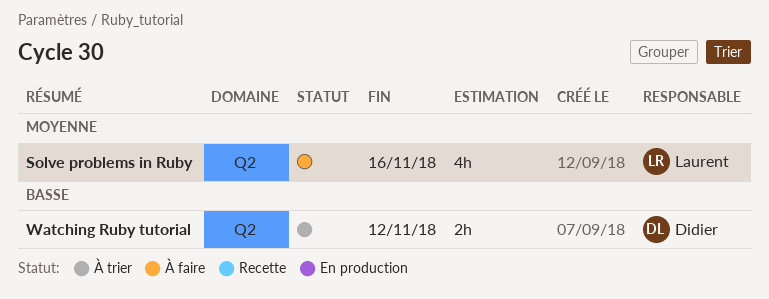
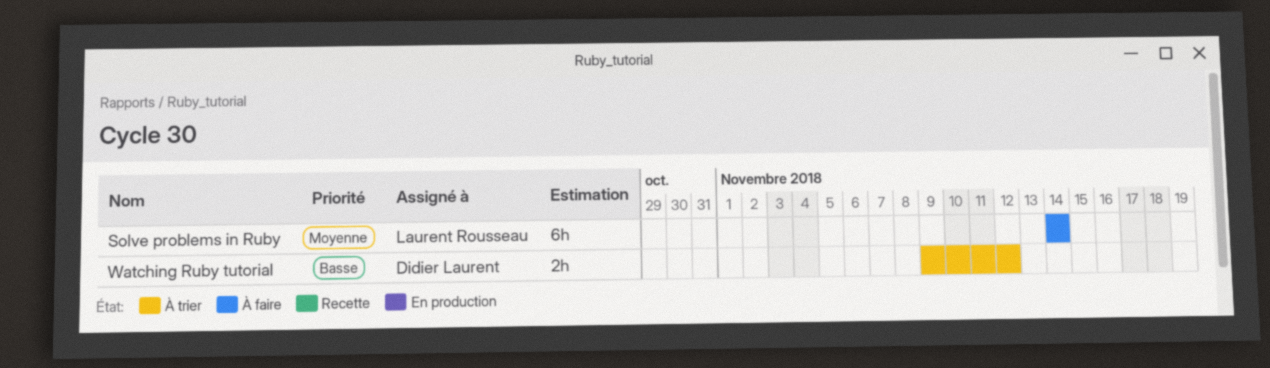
Solve problems in Ruby, estimate: 4h -> 6h
Solve problems in Ruby, due: Nov 16 -> Nov 14

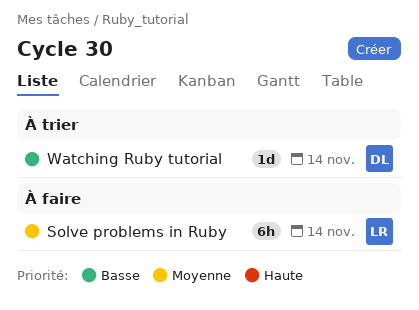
Watching Ruby tutorial, estimate: 2h -> 1d
Watching Ruby tutorial, due: Nov 12 -> Nov 14

